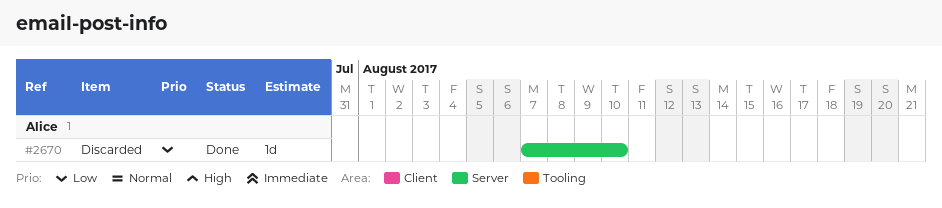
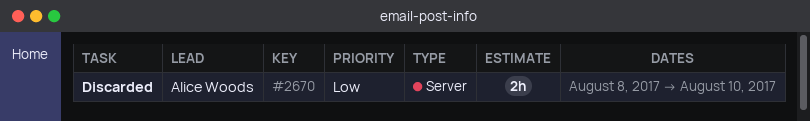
#2670, estimate: 1d -> 2h
#2670, start: Aug 7 -> Aug 8

